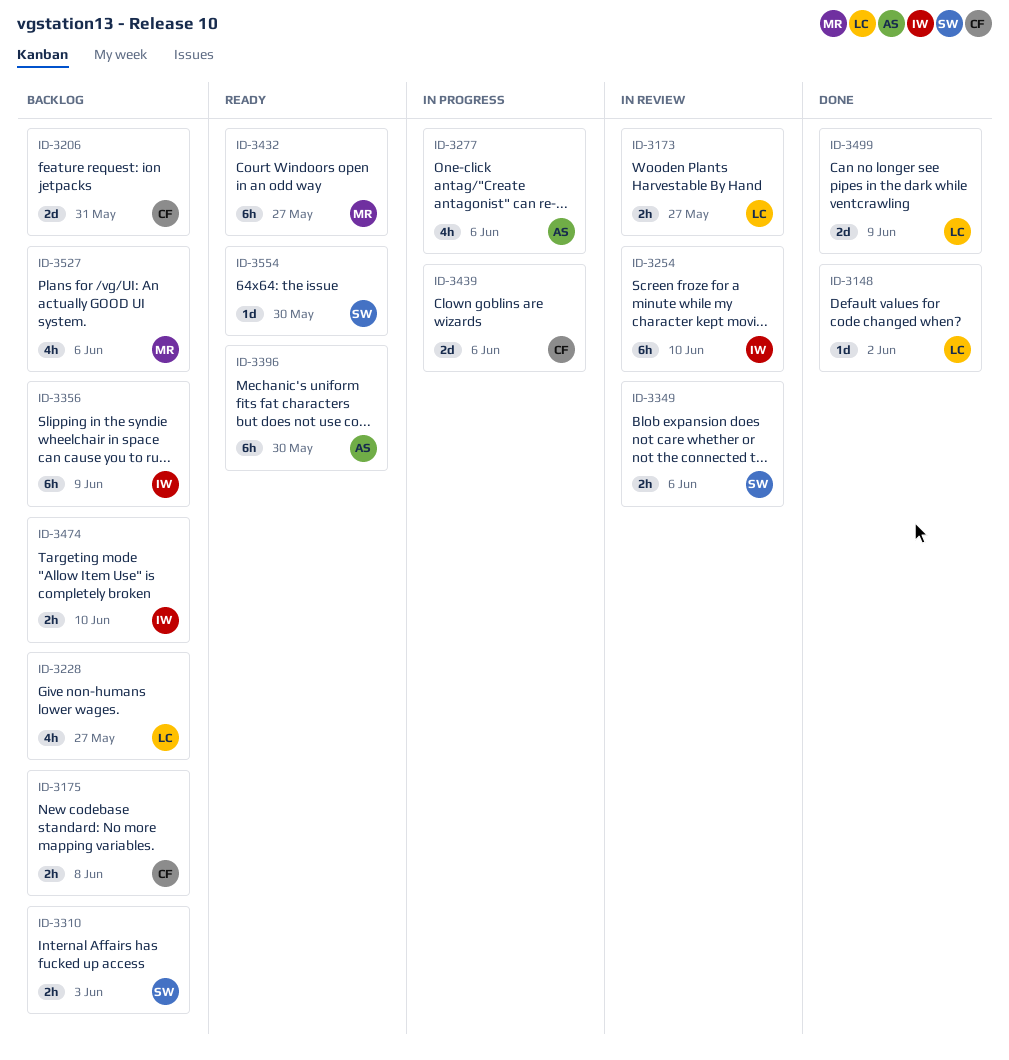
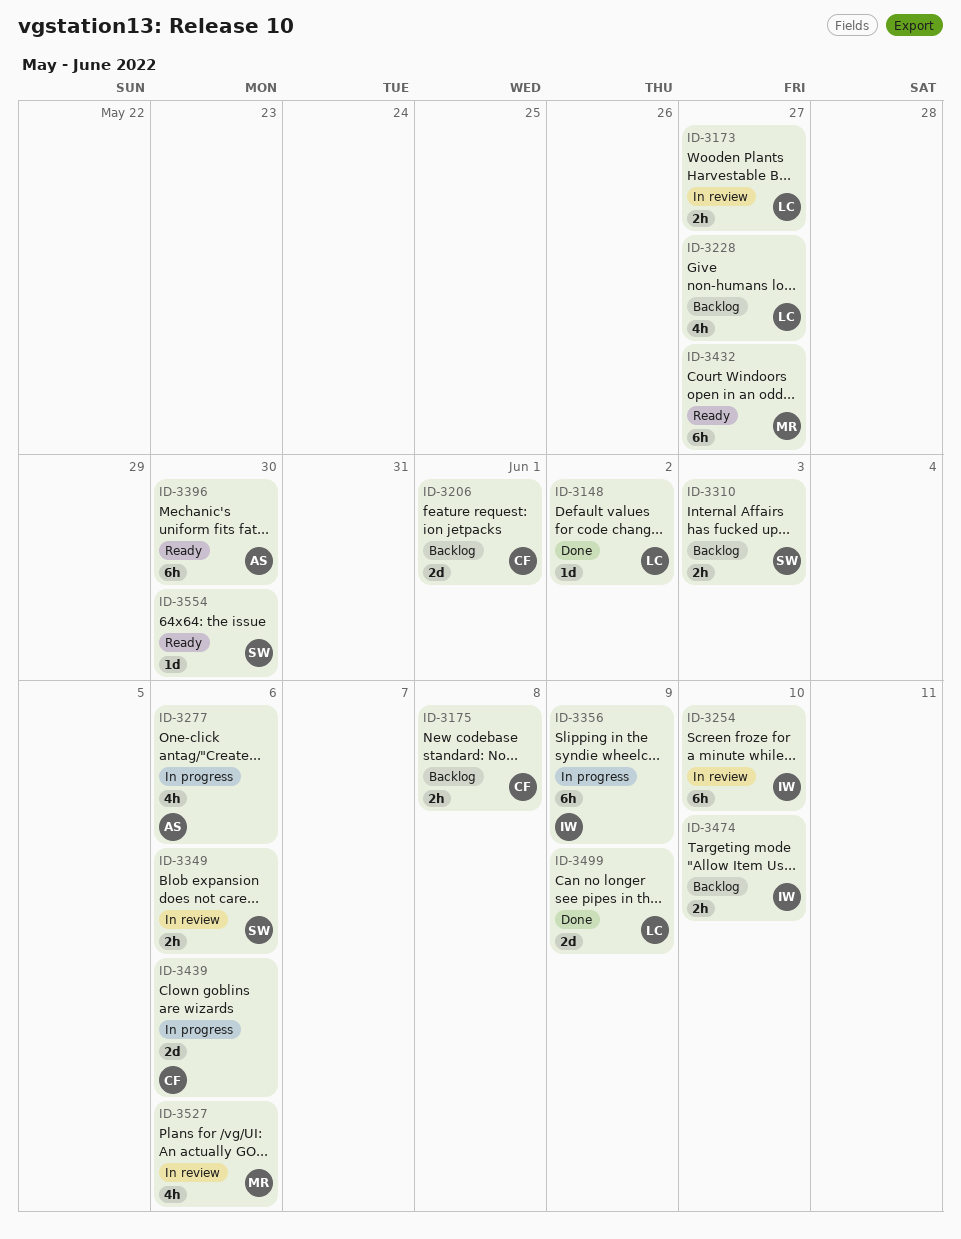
ID-3206, due: May 31 -> Jun 1
ID-3356, status: Backlog -> In progress
ID-3527, status: Backlog -> In review

